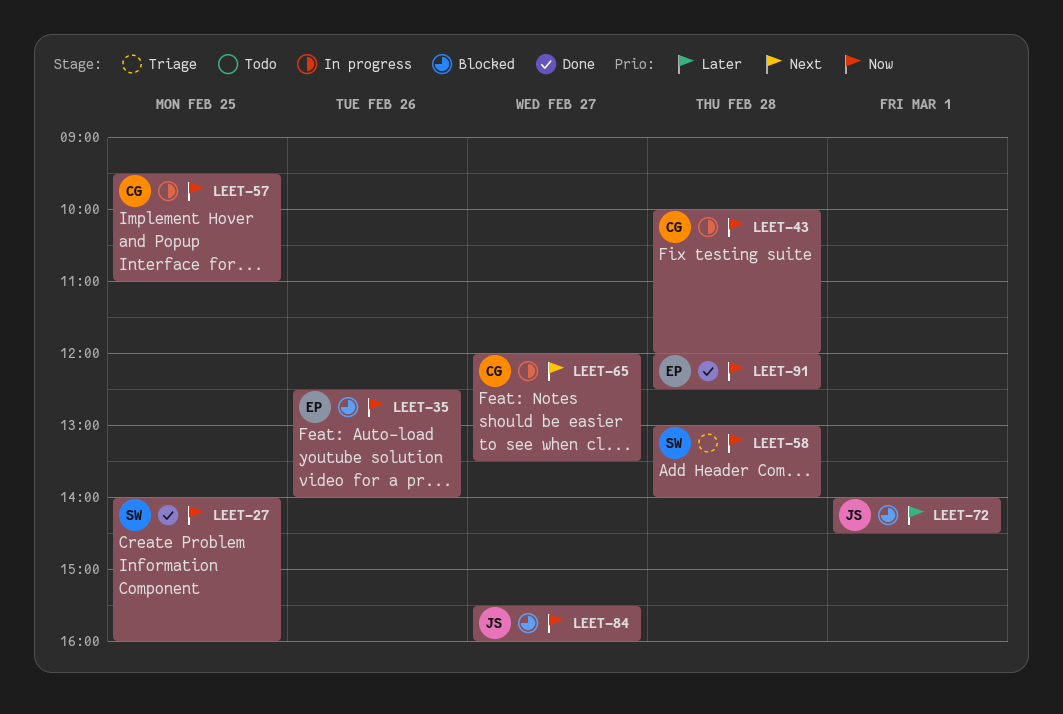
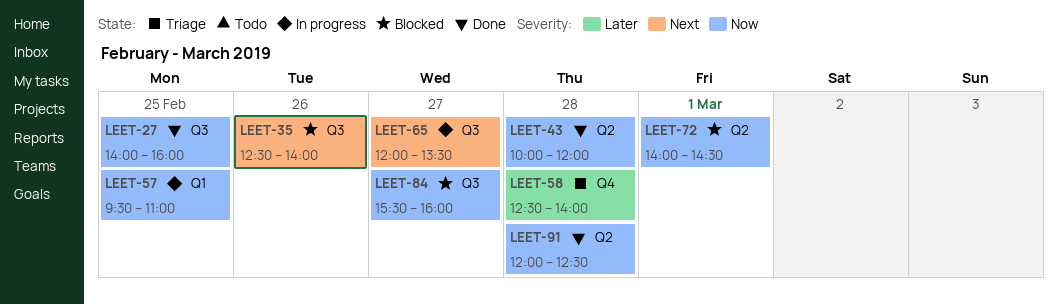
LEET-35, priority: Now -> Next
LEET-43, status: In progress -> Done
LEET-58, priority: Now -> Later
LEET-58, begins: 13:00 -> 12:30
LEET-72, priority: Later -> Now

